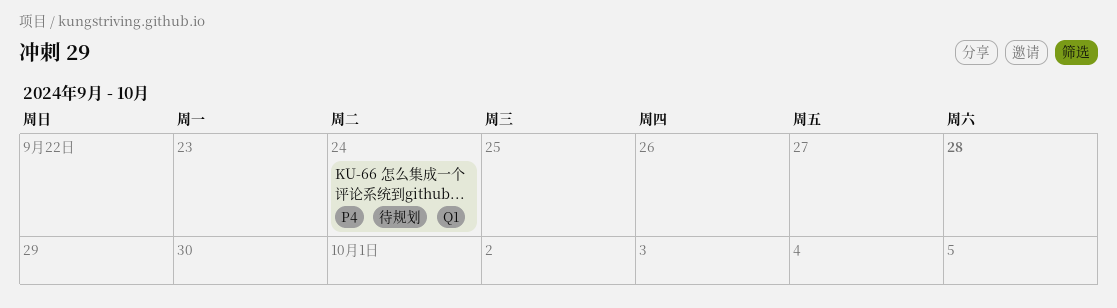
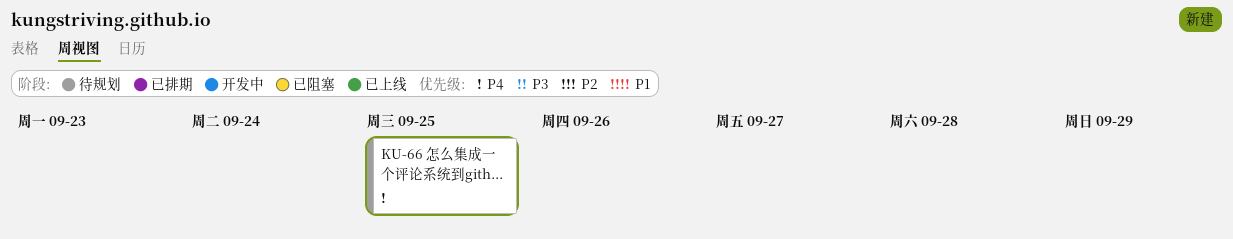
KU-66, due: Sep 24 -> Sep 25

